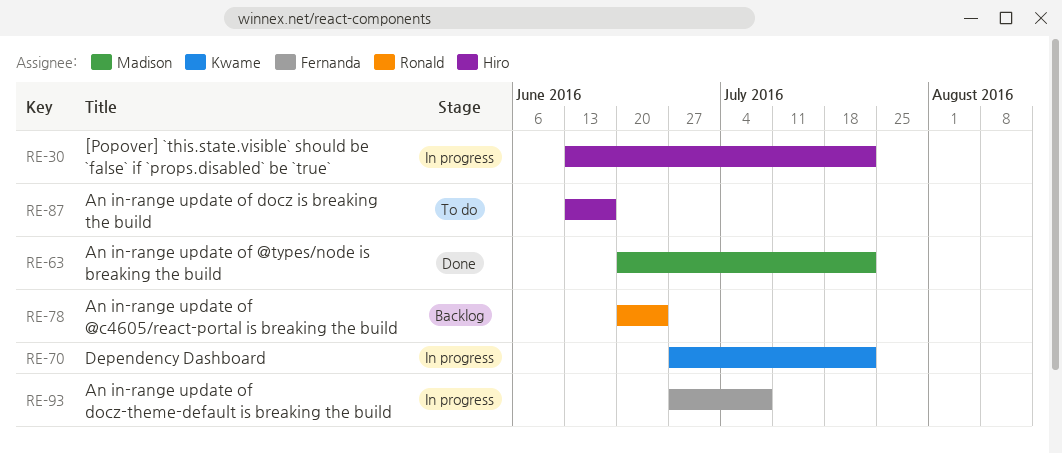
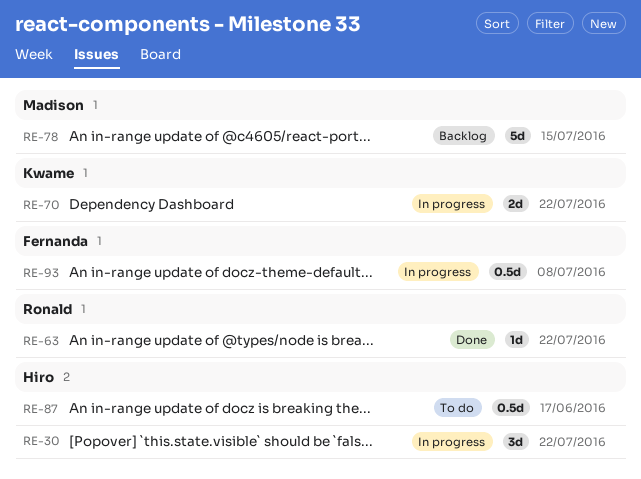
RE-63, owner: Madison -> Ronald
RE-78, owner: Ronald -> Madison
RE-78, due: Jun 24 -> Jul 15

